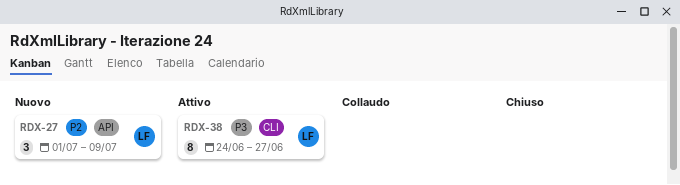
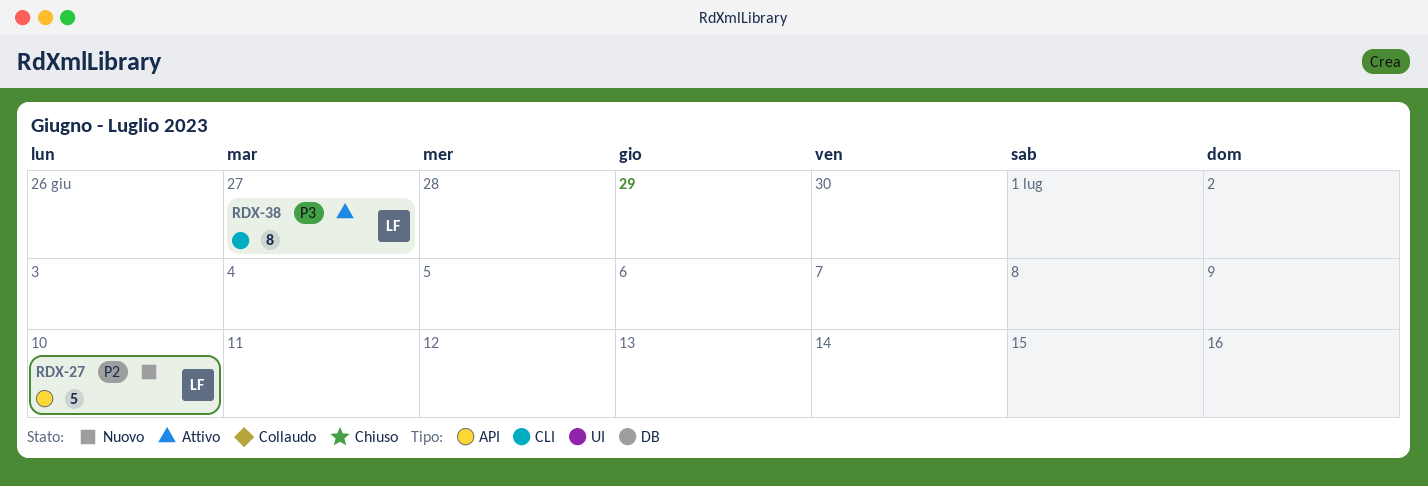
RDX-27, estimate: 3 -> 5
RDX-27, due: Jul 9 -> Jul 10

